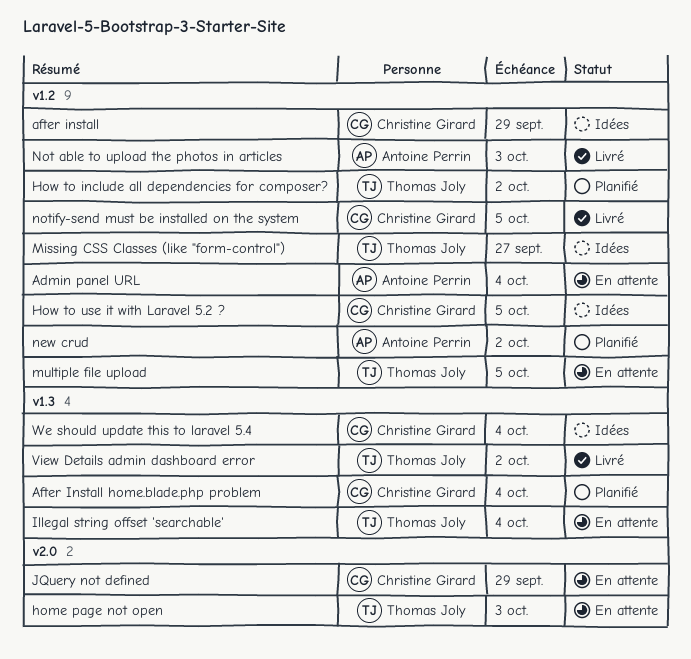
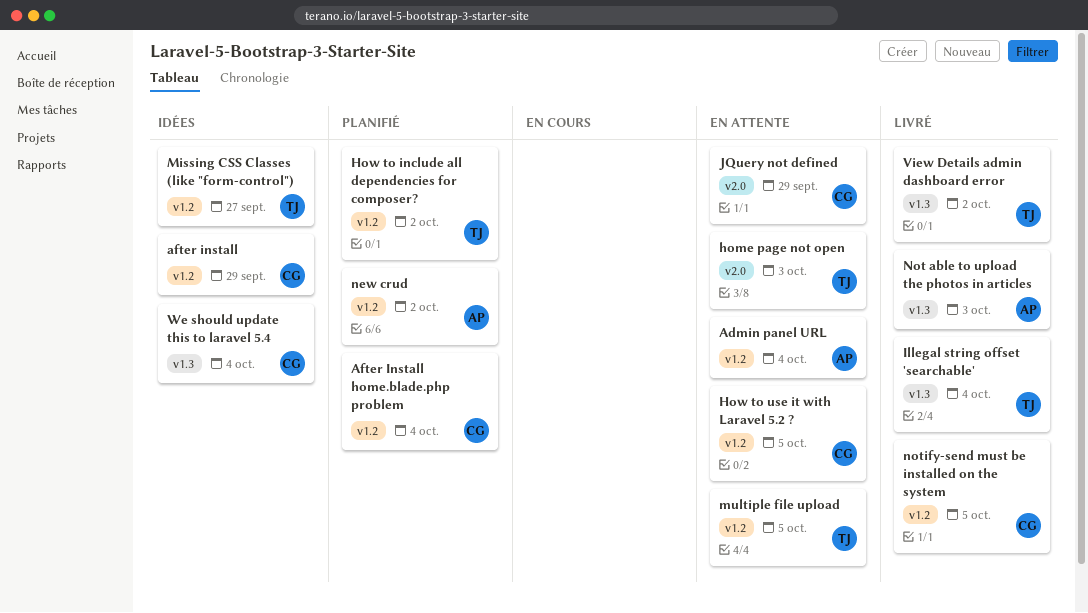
After Install home.blade.php problem, label: v1.3 -> v1.2
How to use it with Laravel 5.2 ?, status: Idées -> En attente
Illegal string offset 'searchable', status: En attente -> Livré
Not able to upload the photos in articles, label: v1.2 -> v1.3

